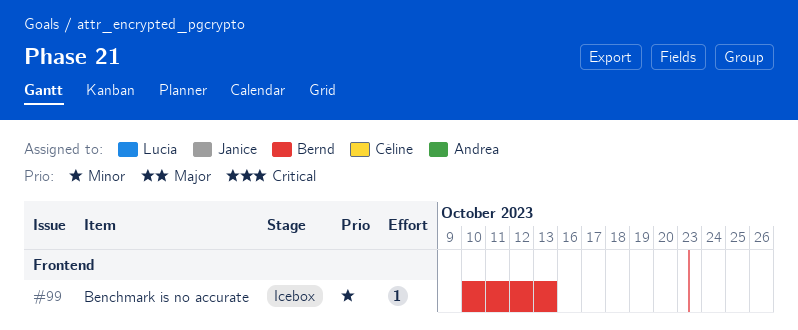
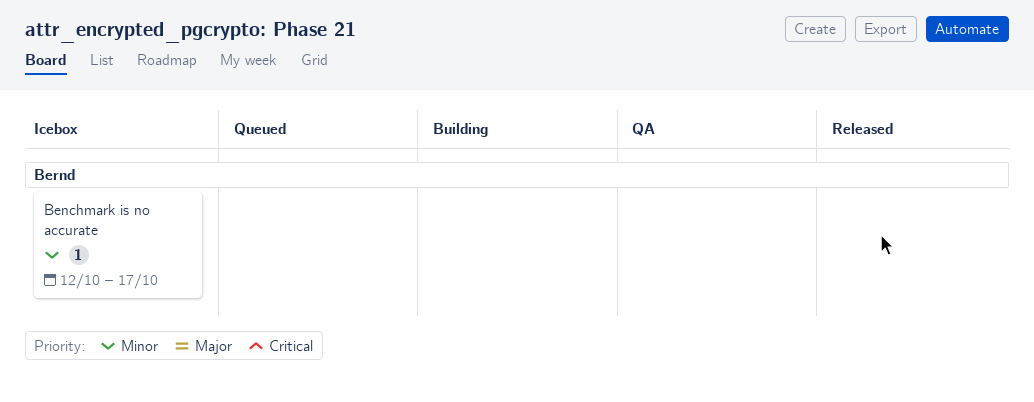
Benchmark is no accurate, start: Oct 10 -> Oct 12
Benchmark is no accurate, due: Oct 13 -> Oct 17

